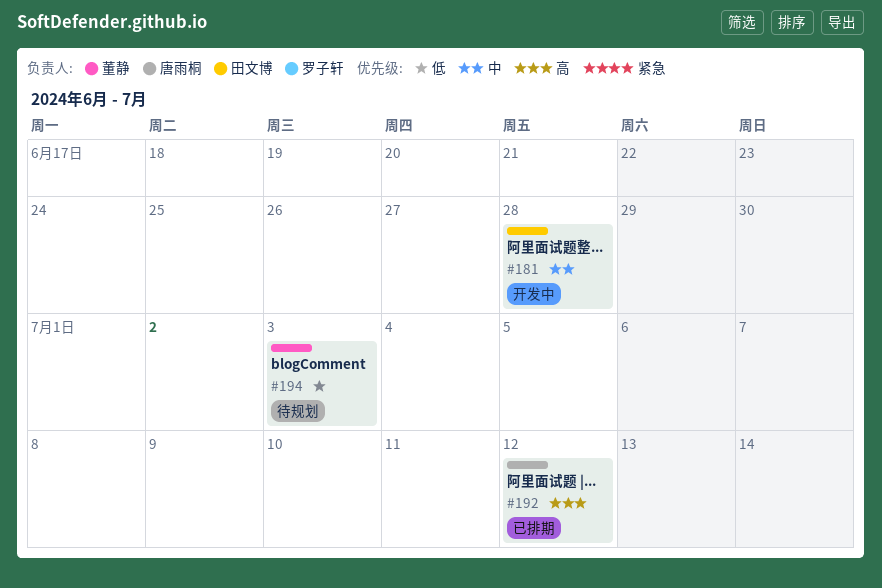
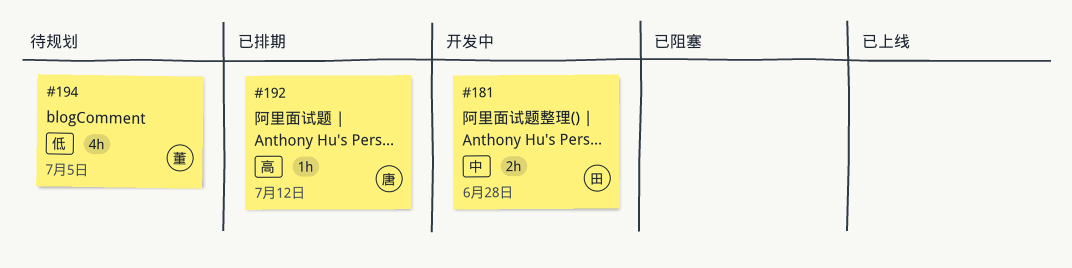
#194, due: Jul 3 -> Jul 5

